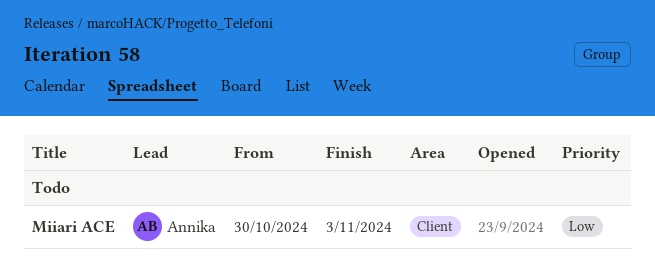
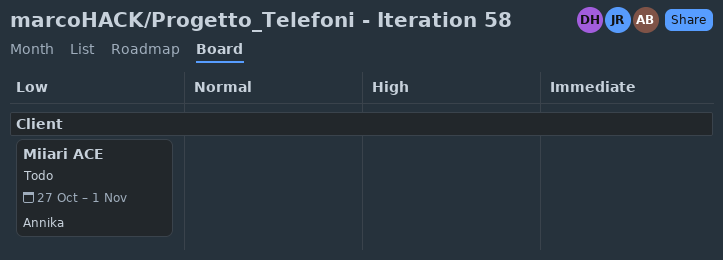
Miiari ACE, start: Oct 30 -> Oct 27
Miiari ACE, due: Nov 3 -> Nov 1

